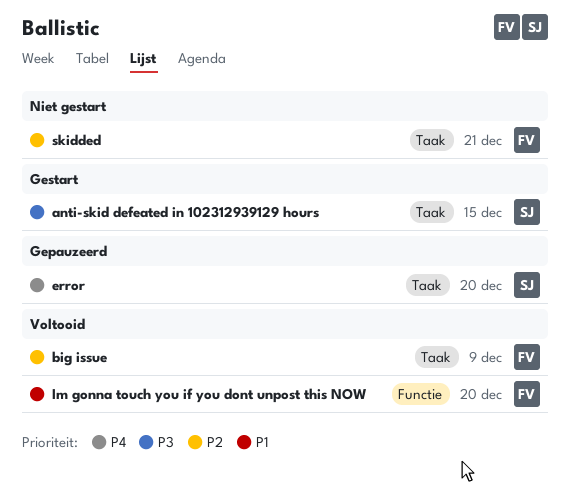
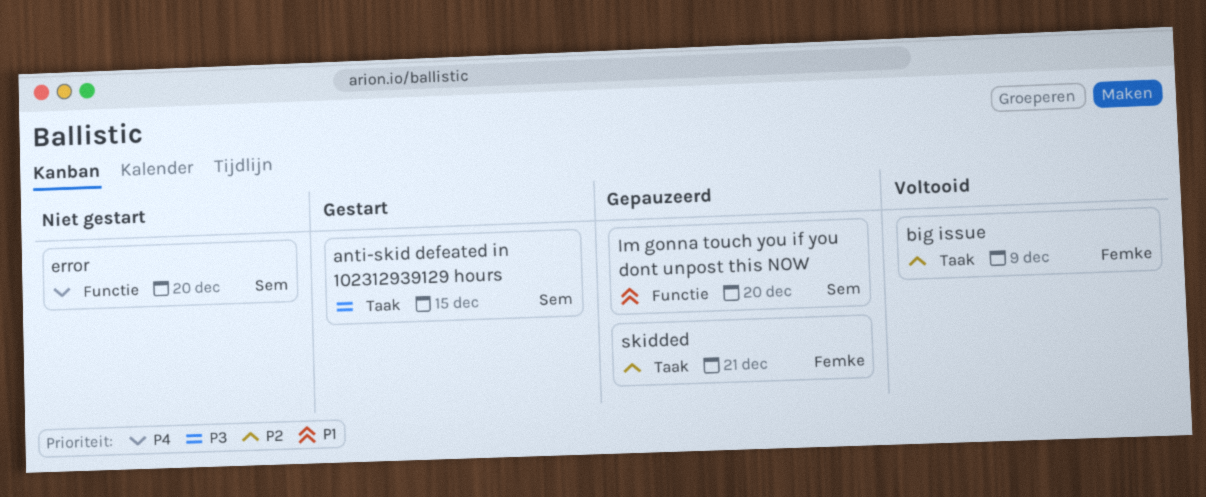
error, status: Gepauzeerd -> Niet gestart
error, label: Taak -> Functie
Im gonna touch you if you dont unpost this NOW, status: Voltooid -> Gepauzeerd
Im gonna touch you if you dont unpost this NOW, owner: Femke -> Sem
skidded, status: Niet gestart -> Gepauzeerd

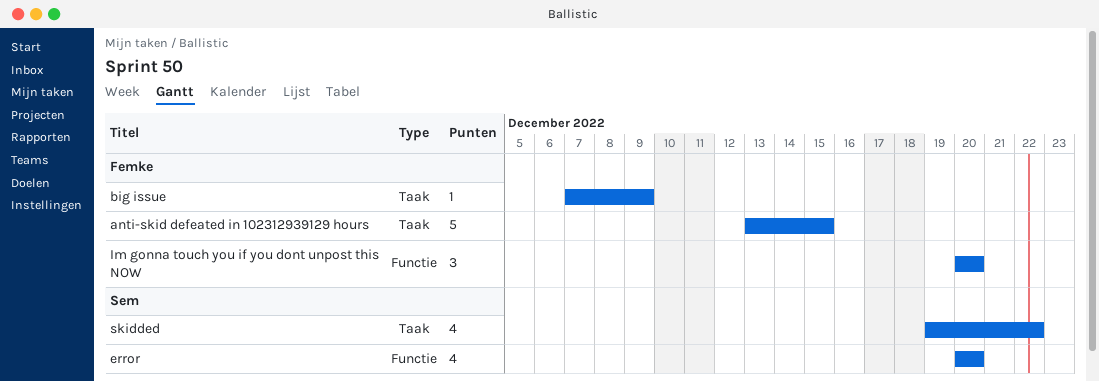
anti-skid defeated in 102312939129 hours, owner: Sem -> Femke
Im gonna touch you if you dont unpost this NOW, owner: Sem -> Femke
skidded, owner: Femke -> Sem
skidded, due: Dec 21 -> Dec 22

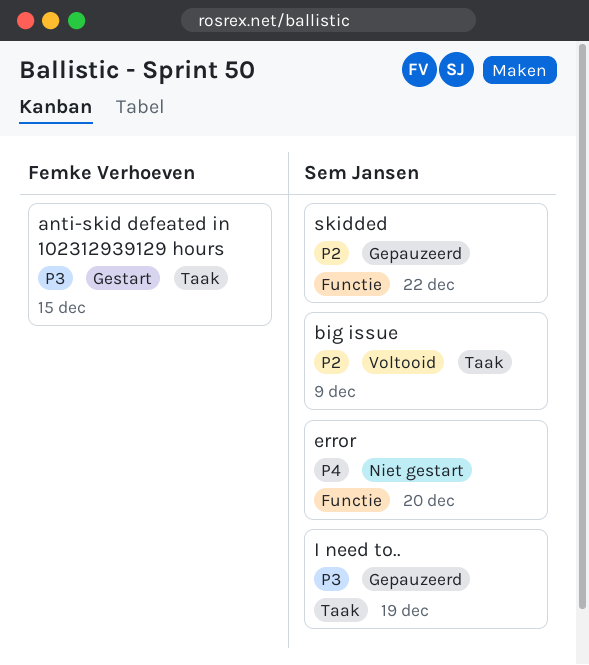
big issue, owner: Femke Verhoeven -> Sem Jansen
I need to..: none -> present
Im gonna touch you if you dont unpost this NOW: present -> none
skidded, label: Taak -> Functie

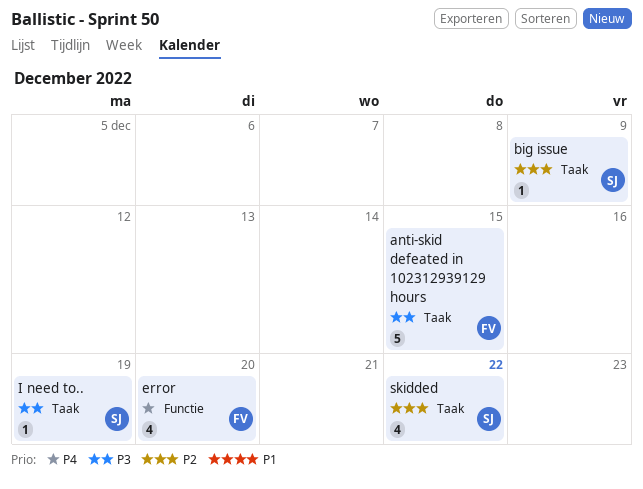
error, owner: Sem Jansen -> Femke Verhoeven
skidded, label: Functie -> Taak

